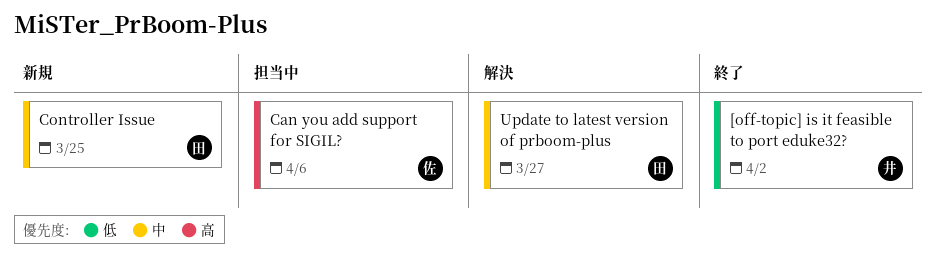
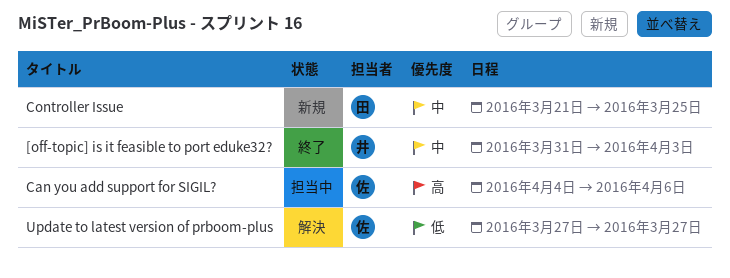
[off-topic] is it feasible to port eduke32?, priority: 低 -> 中
[off-topic] is it feasible to port eduke32?, due: Apr 2 -> Apr 3
Update to latest version of prboom-plus, owner: 田 -> 佐
Update to latest version of prboom-plus, priority: 中 -> 低

